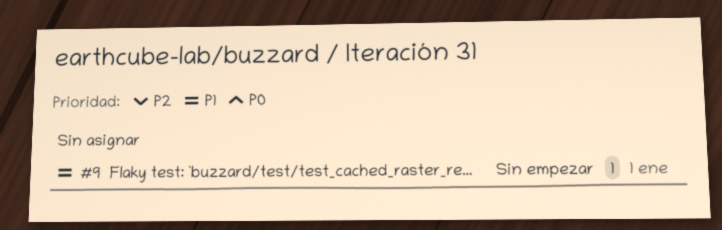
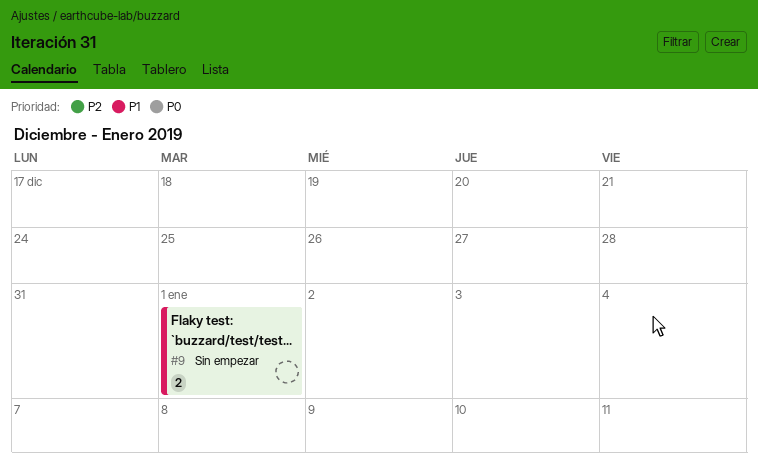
#9, estimate: 1 -> 2

